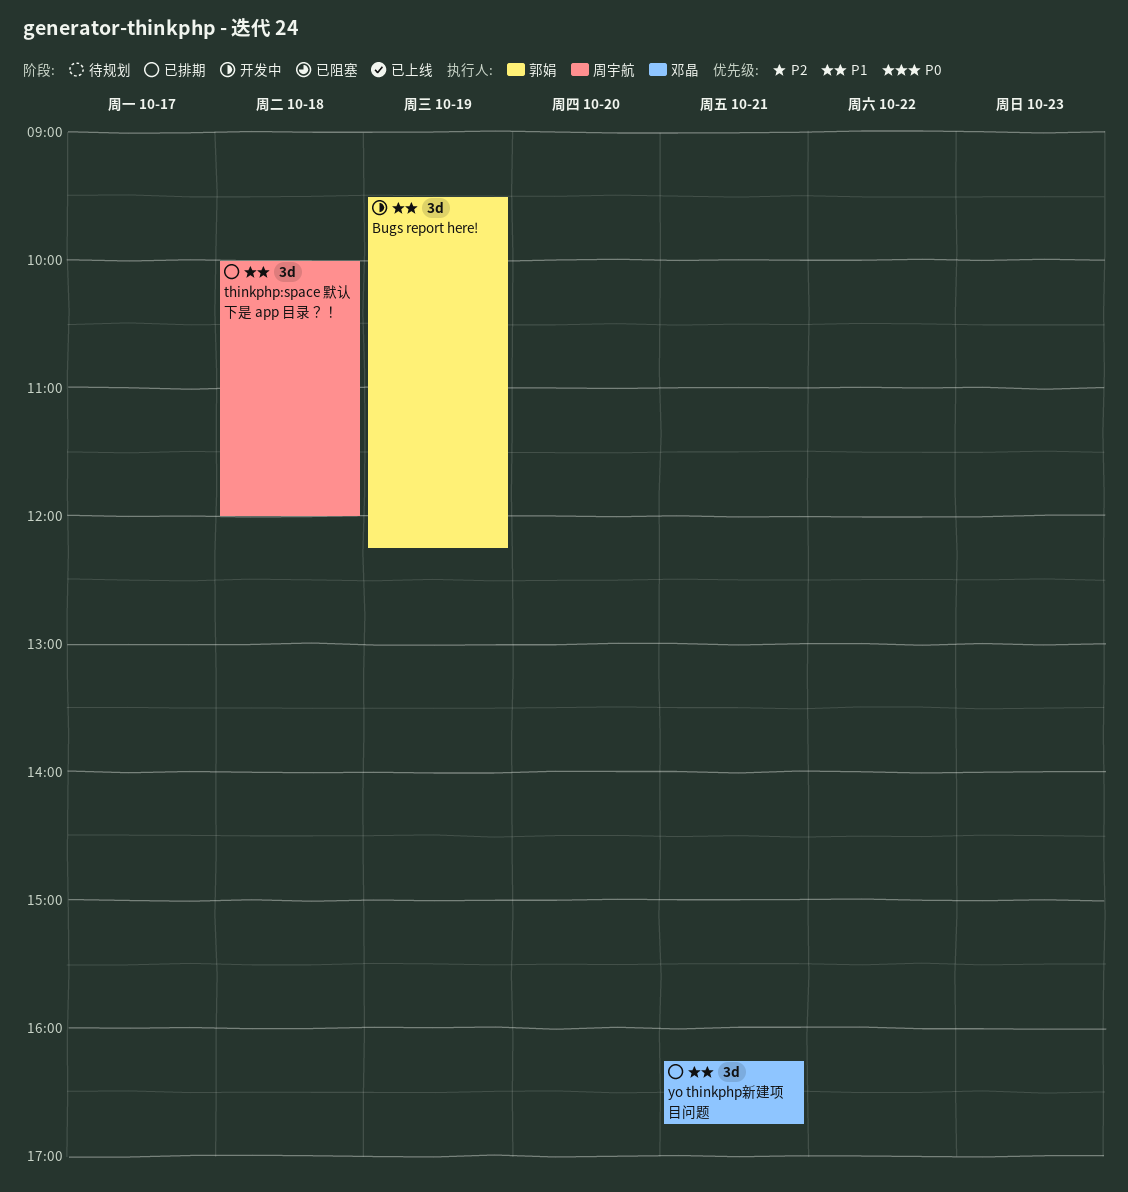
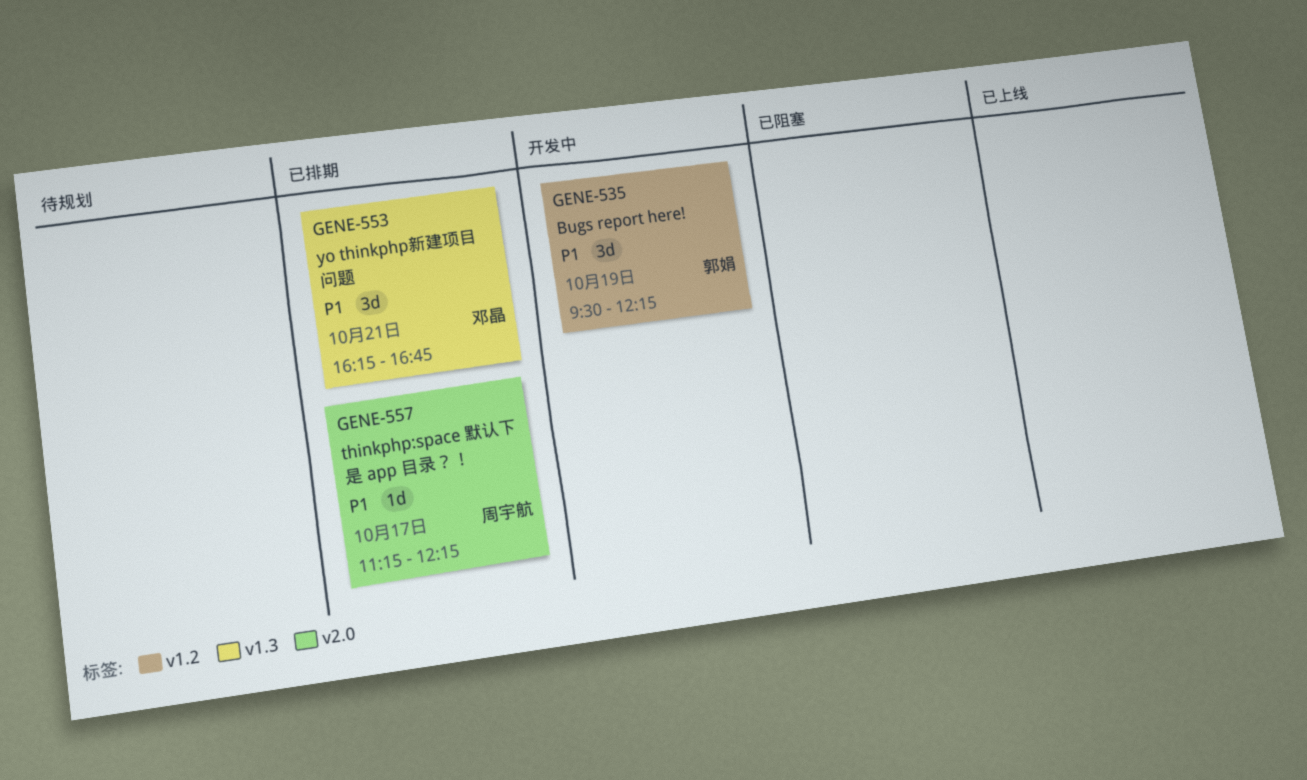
thinkphp:space 默认下是 app 目录？！, estimate: 3d -> 1d
thinkphp:space 默认下是 app 目录？！, day: Oct 18 -> Oct 17
thinkphp:space 默认下是 app 目录？！, begins: 10:00 -> 11:15
thinkphp:space 默认下是 app 目录？！, ends: 12:00 -> 12:15

